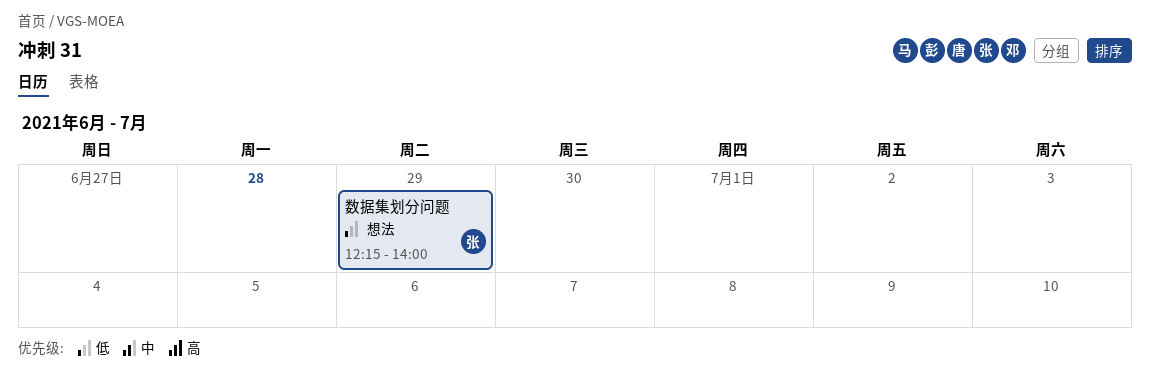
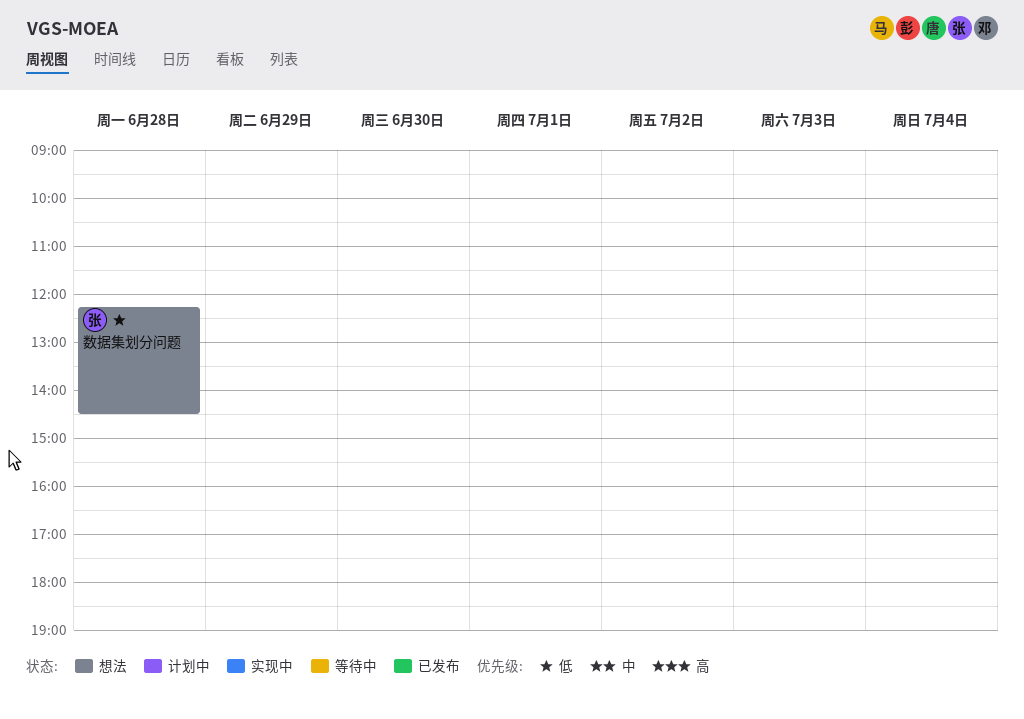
数据集划分问题, day: Jun 29 -> Jun 28
数据集划分问题, ends: 14:00 -> 14:30

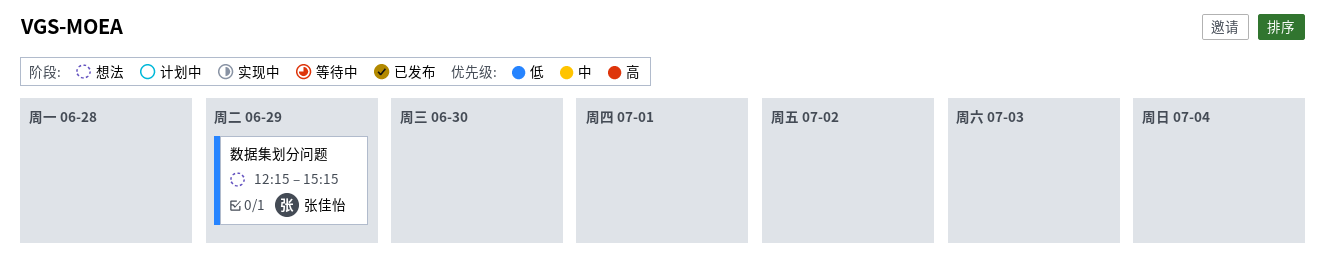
数据集划分问题, day: Jun 28 -> Jun 29
数据集划分问题, ends: 14:30 -> 15:15

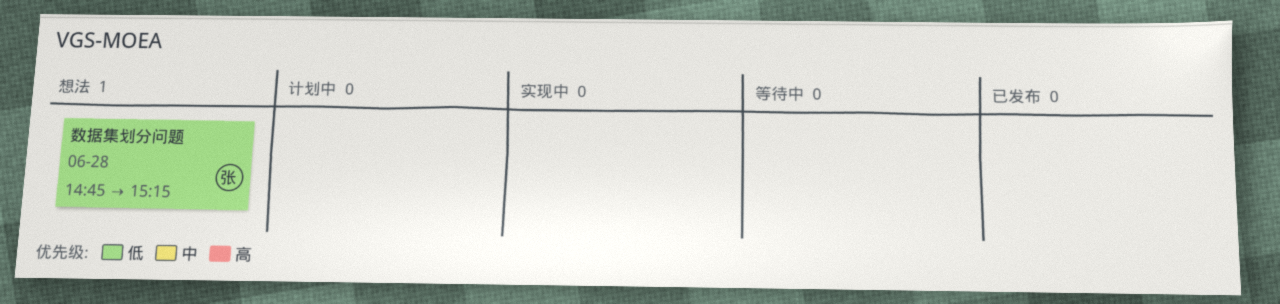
数据集划分问题, day: Jun 29 -> Jun 28
数据集划分问题, begins: 12:15 -> 14:45

